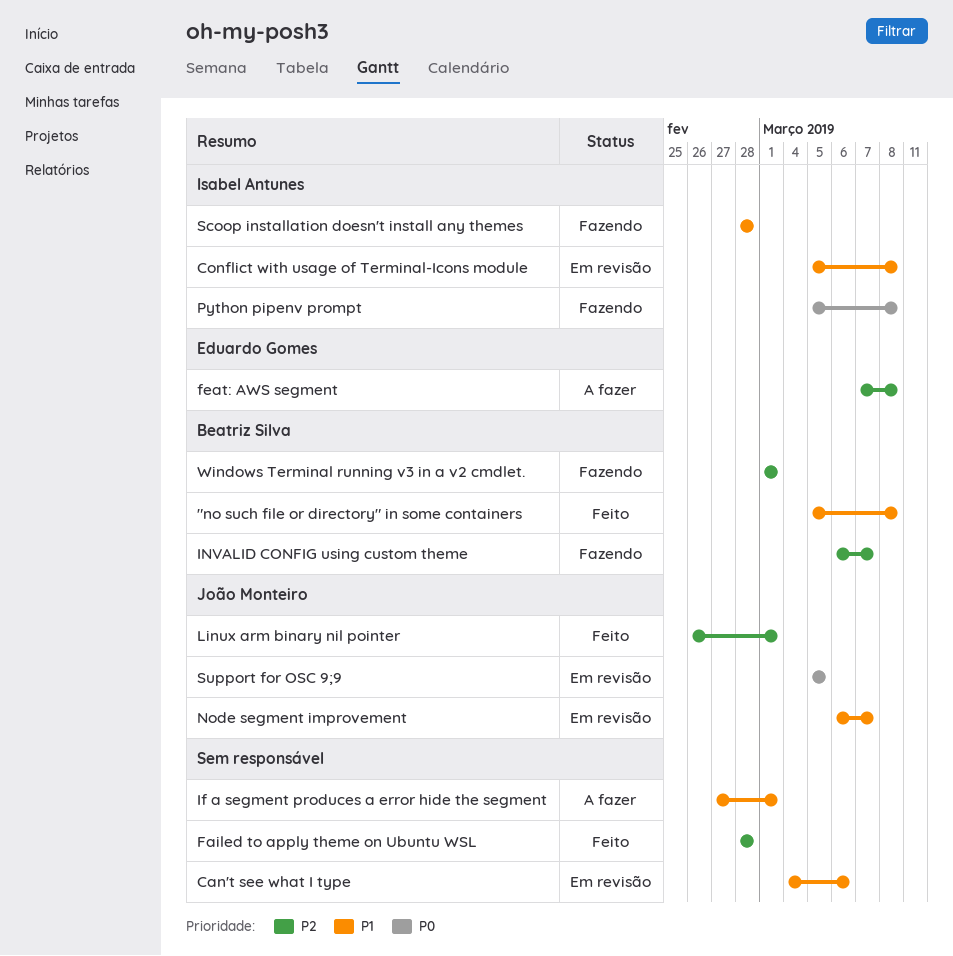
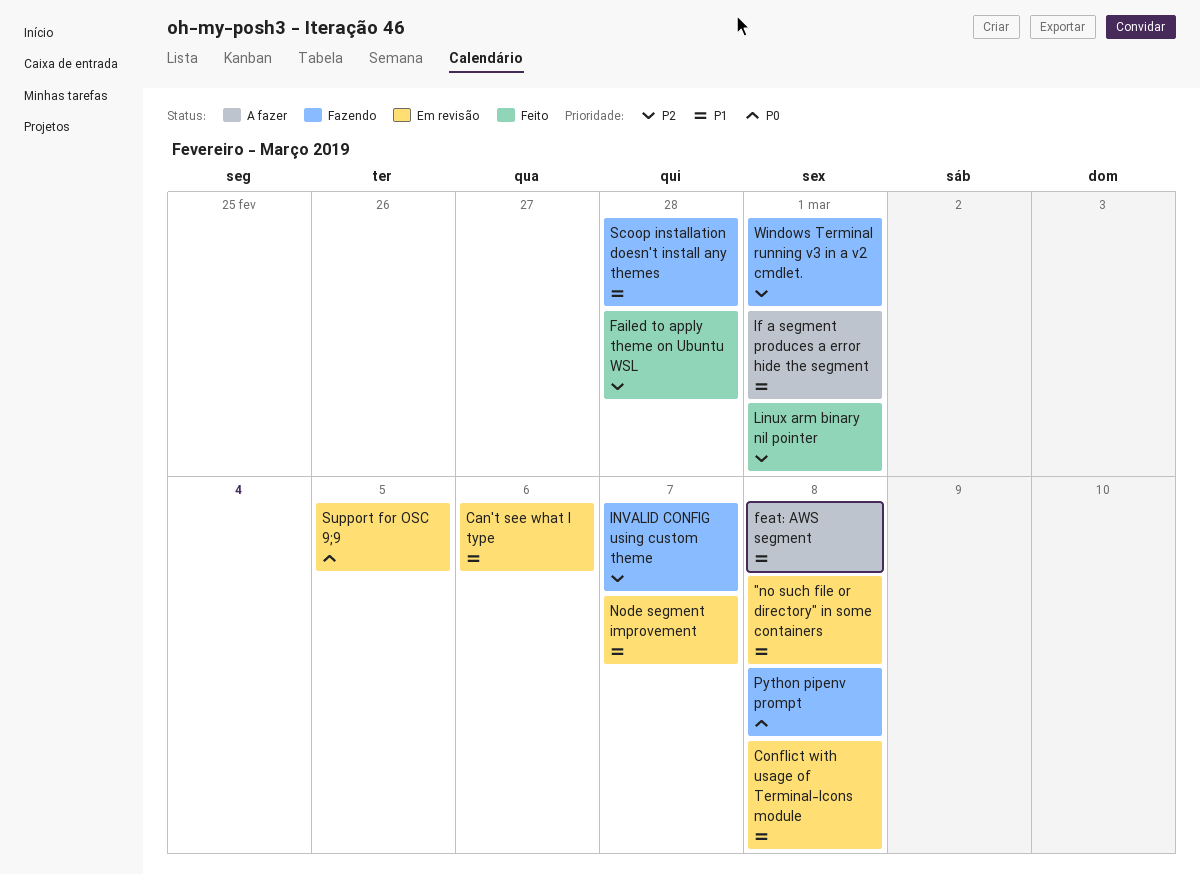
"no such file or directory" in some containers, status: Feito -> Em revisão
feat: AWS segment, priority: P2 -> P1

